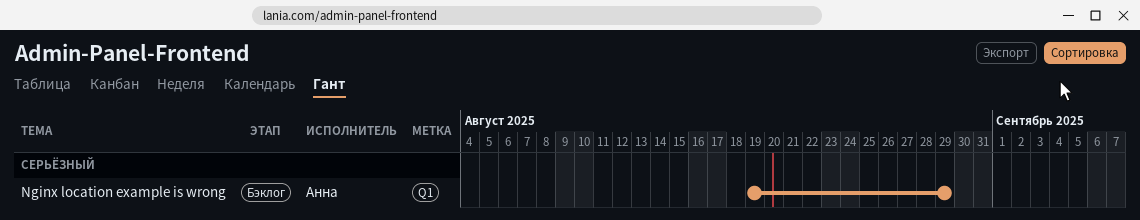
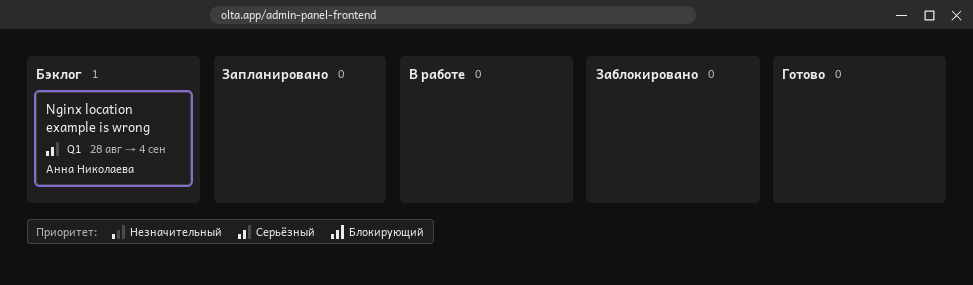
Nginx location example is wrong, start: Aug 19 -> Aug 28
Nginx location example is wrong, due: Aug 29 -> Sep 4

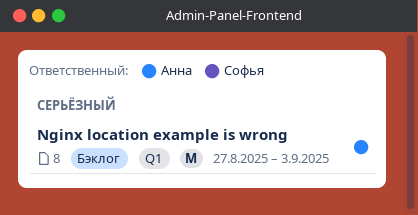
Nginx location example is wrong, start: Aug 28 -> Aug 27
Nginx location example is wrong, due: Sep 4 -> Sep 3

